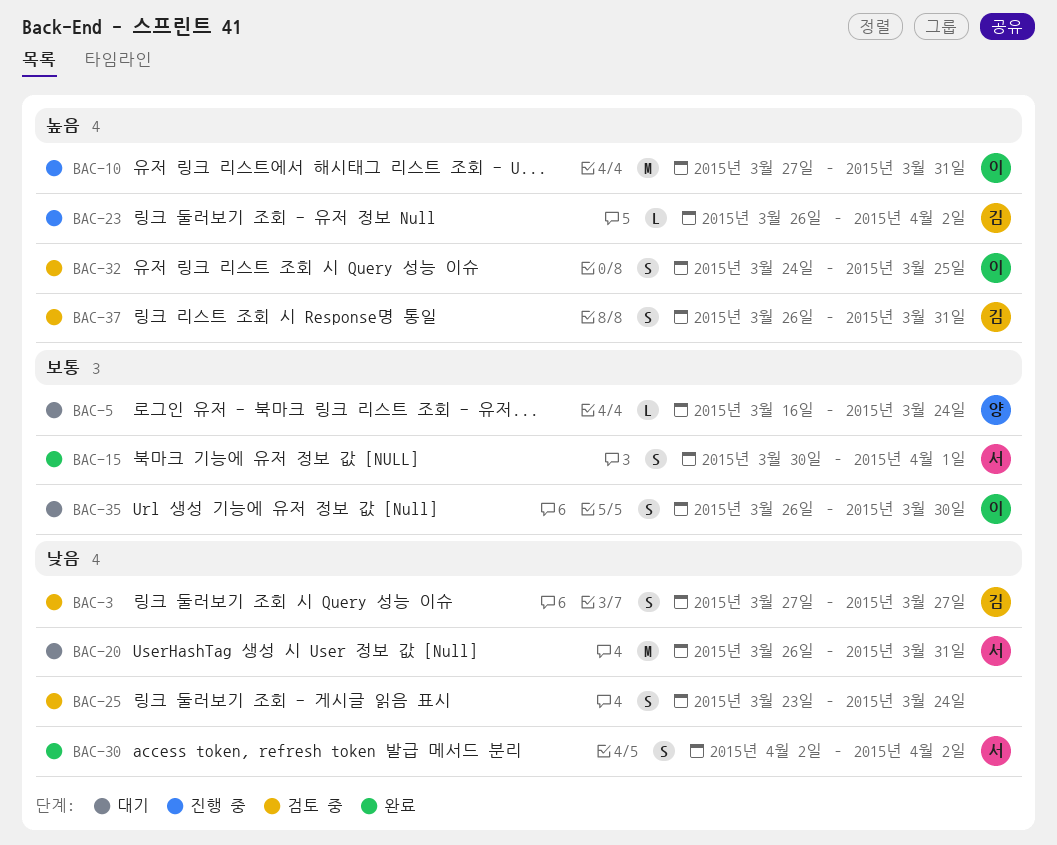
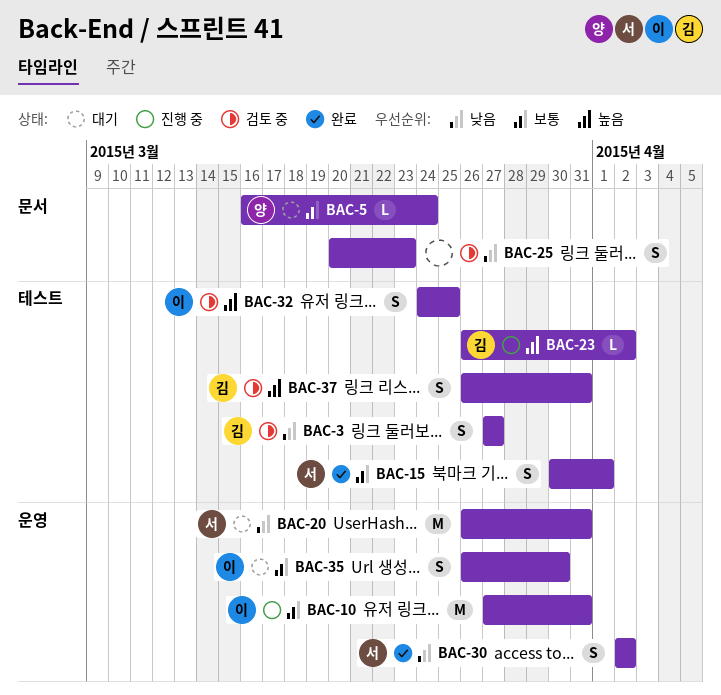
BAC-10, priority: 높음 -> 보통
BAC-25, start: Mar 23 -> Mar 20
BAC-25, due: Mar 24 -> Mar 23

